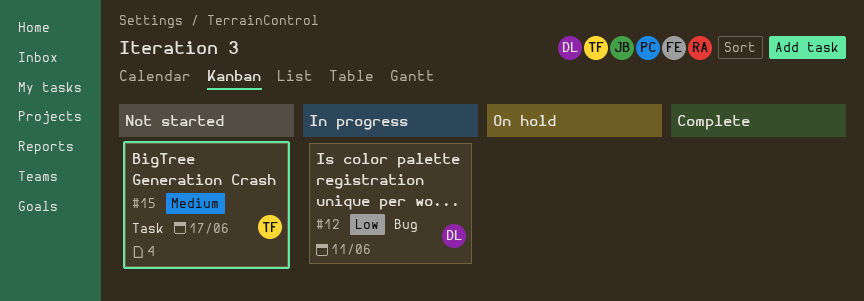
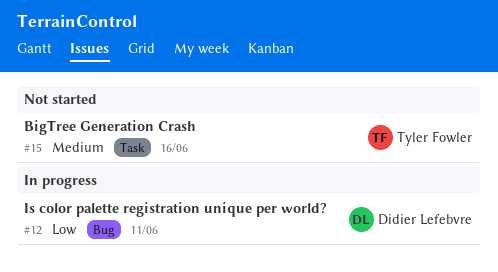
#15, due: Jun 17 -> Jun 16

